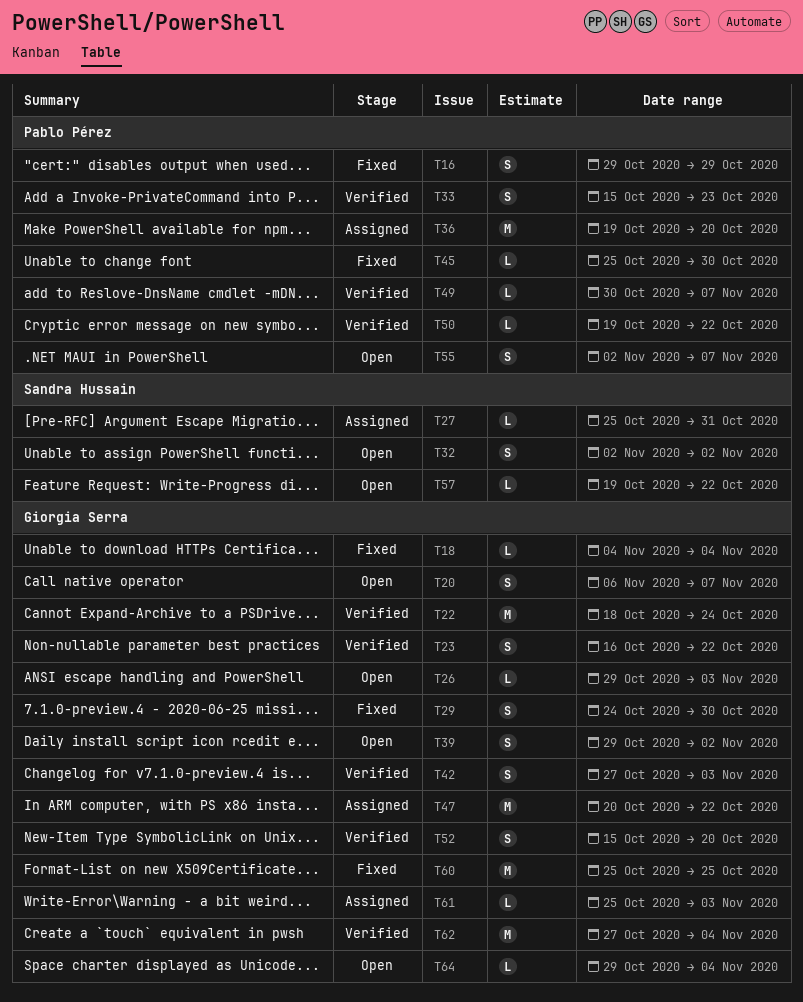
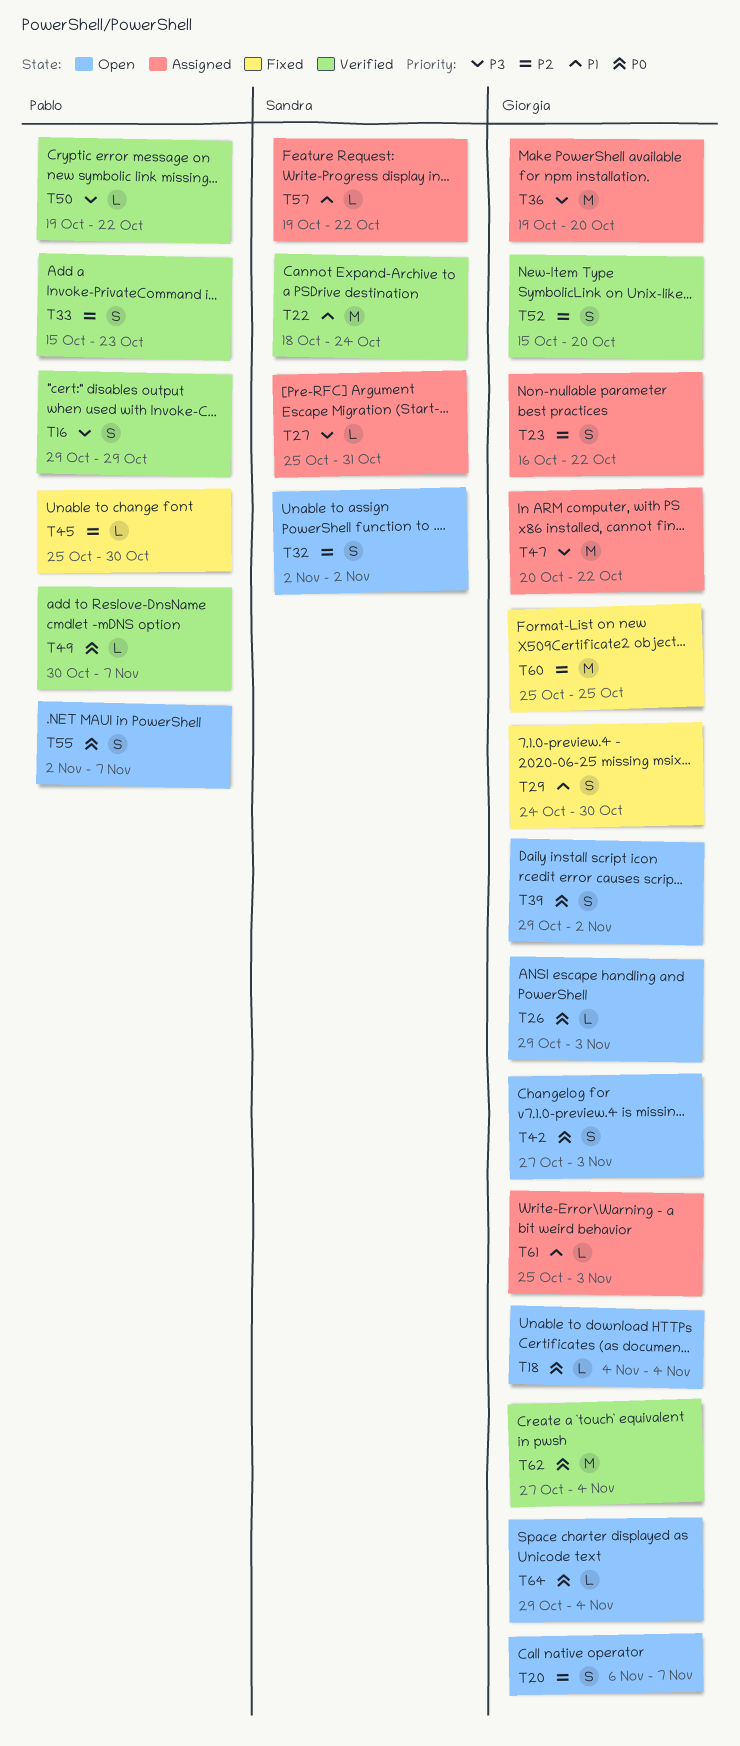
T16, status: Fixed -> Verified
T18, status: Fixed -> Open
T22, owner: Giorgia Serra -> Sandra Hussain
T23, status: Verified -> Assigned
T36, owner: Pablo Pérez -> Giorgia Serra
T42, status: Verified -> Open
T57, status: Open -> Assigned

